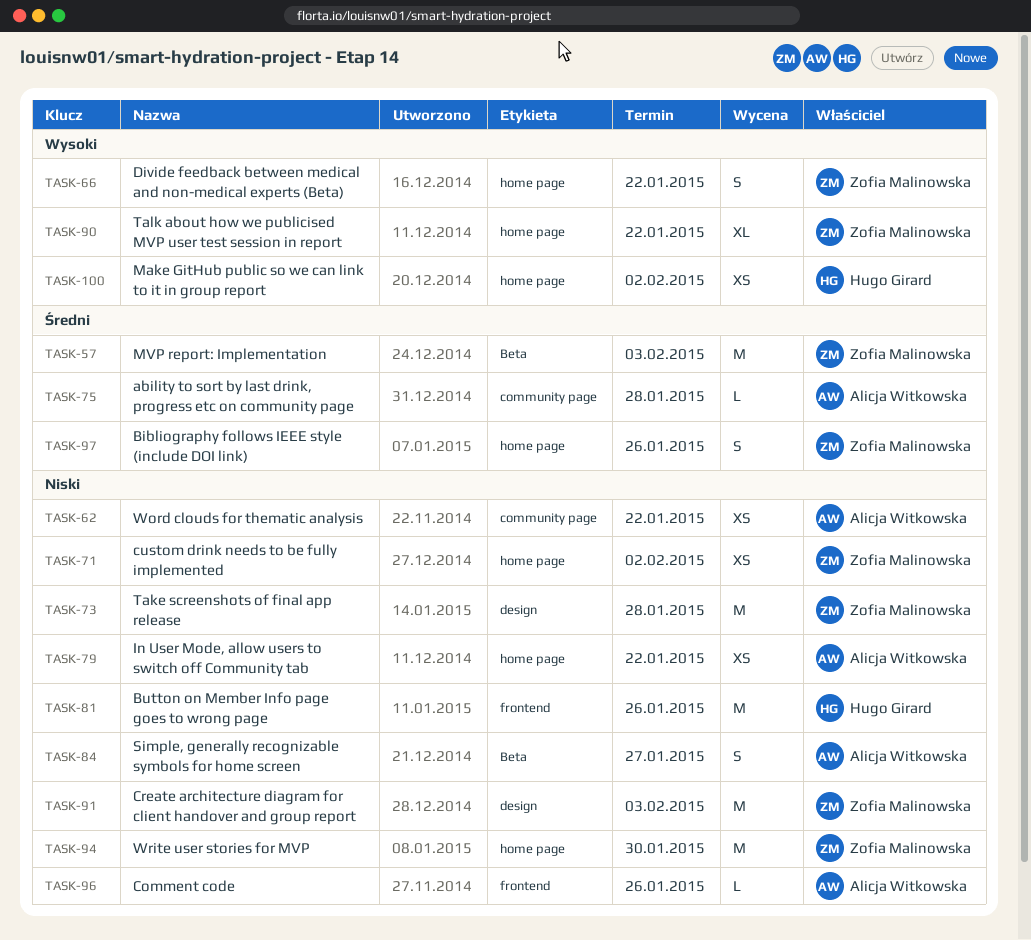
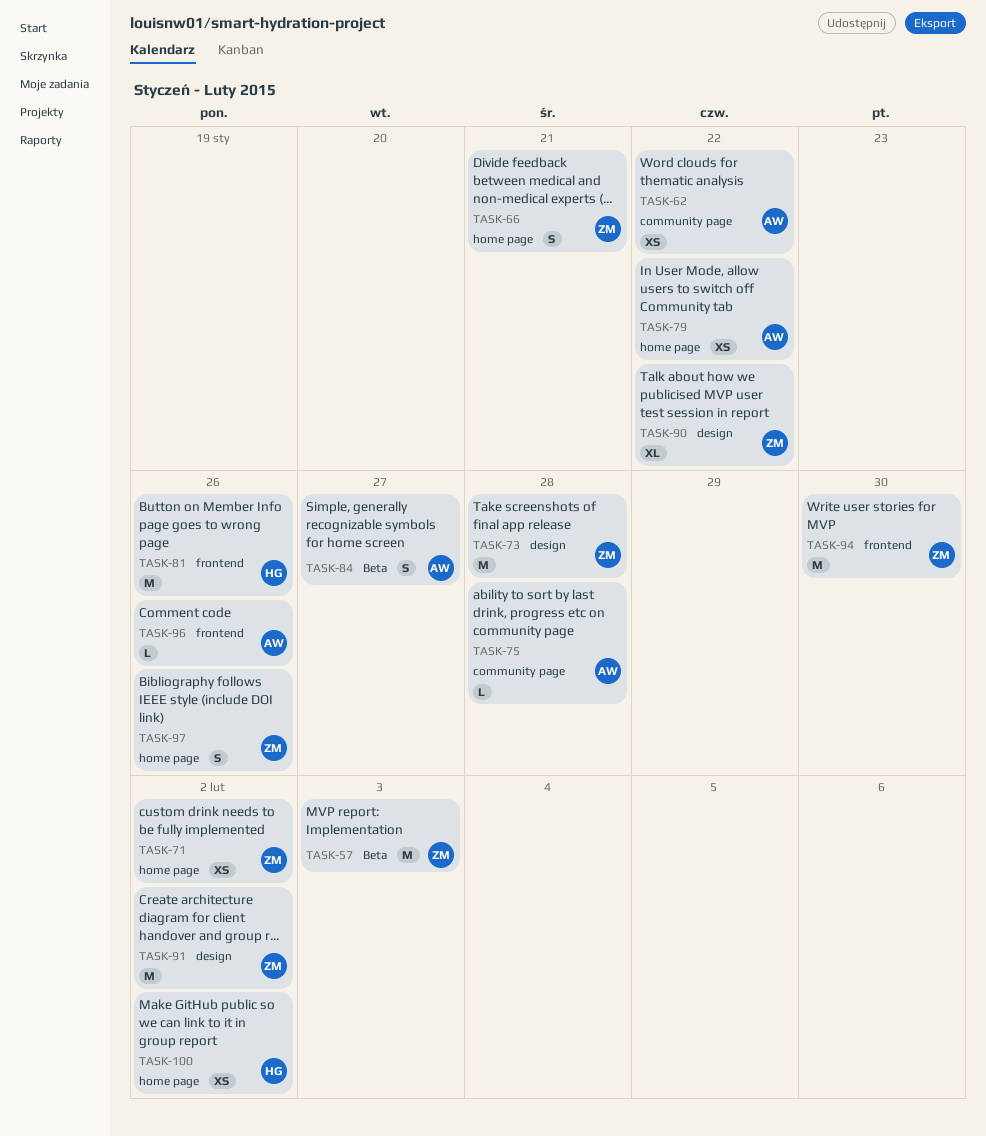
TASK-66, due: Jan 22 -> Jan 21
TASK-90, label: home page -> design
TASK-91, due: Feb 3 -> Feb 2
TASK-94, label: home page -> frontend

